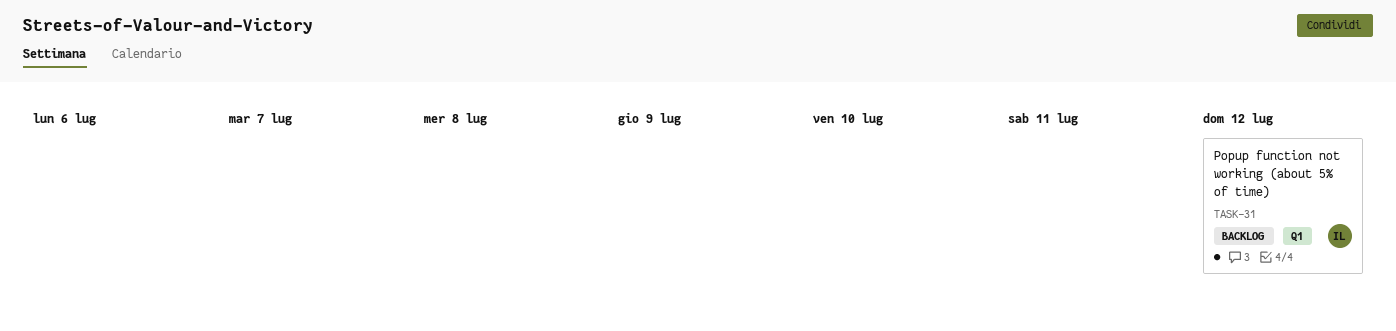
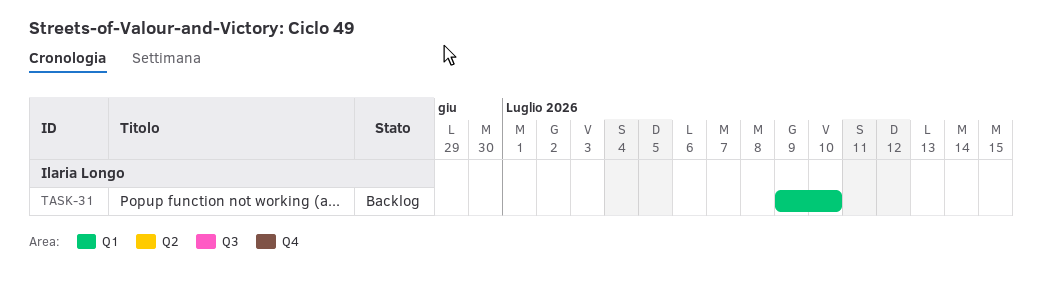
TASK-31, due: Jul 12 -> Jul 10

